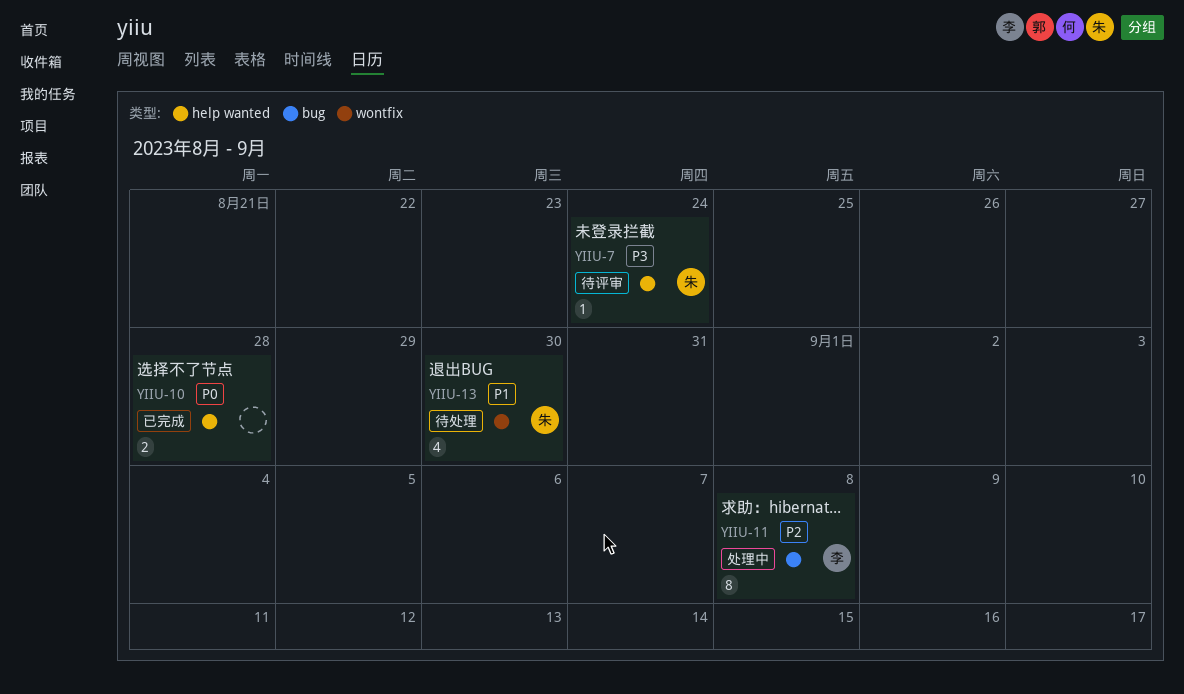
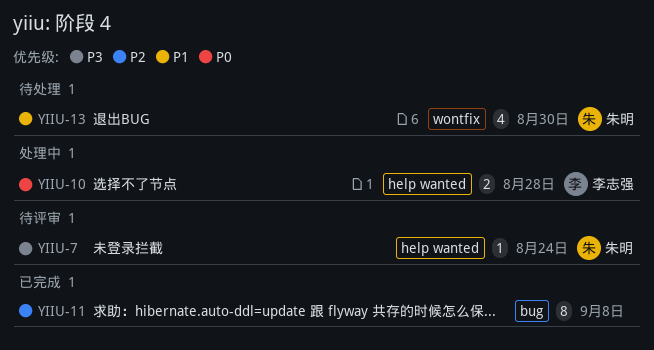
YIIU-10, status: 已完成 -> 处理中
YIIU-10, owner: none -> 李志强
YIIU-11, status: 处理中 -> 已完成
YIIU-11, owner: 李志强 -> none

